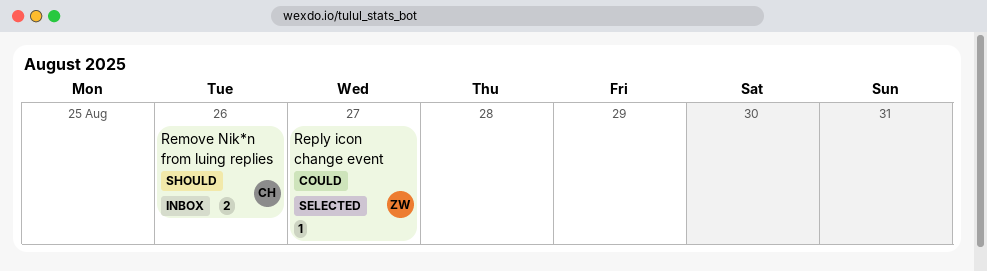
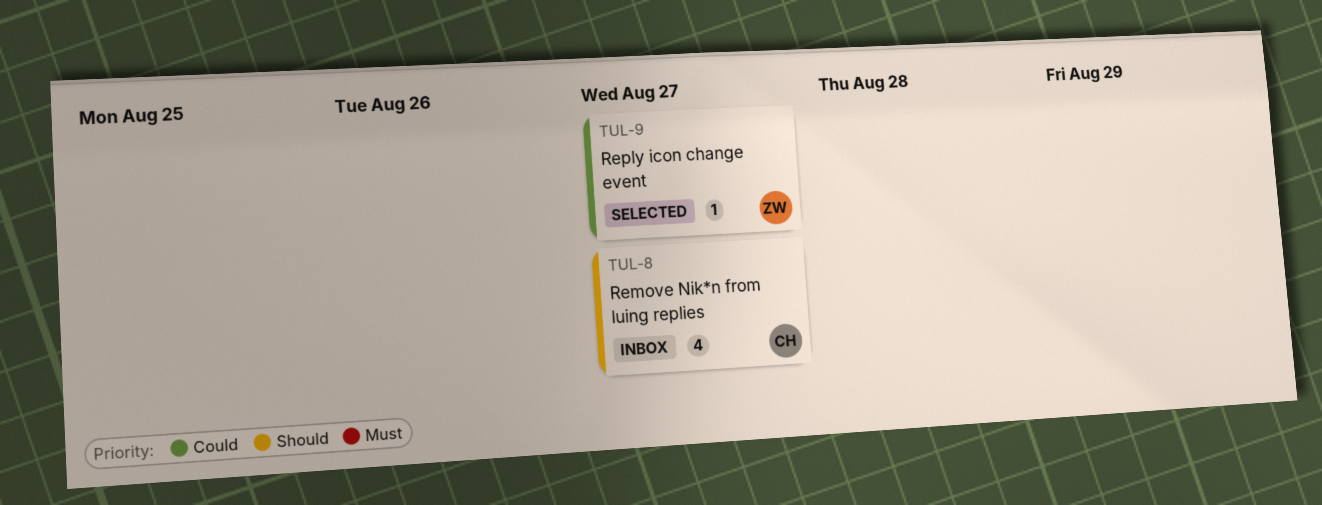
Remove Nik*n from luing replies, estimate: 2 -> 4
Remove Nik*n from luing replies, due: Aug 26 -> Aug 27

